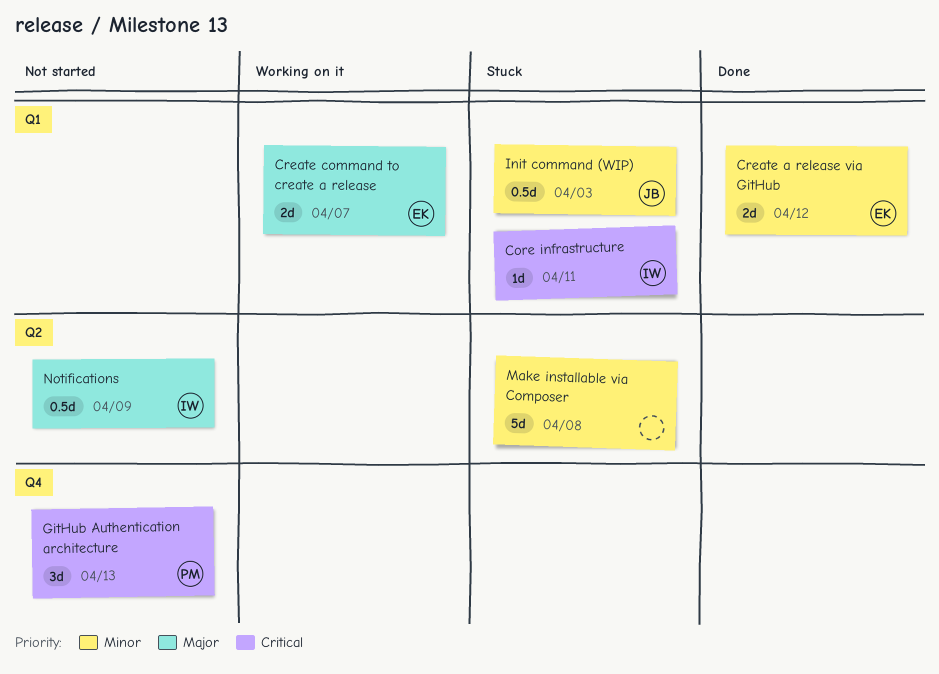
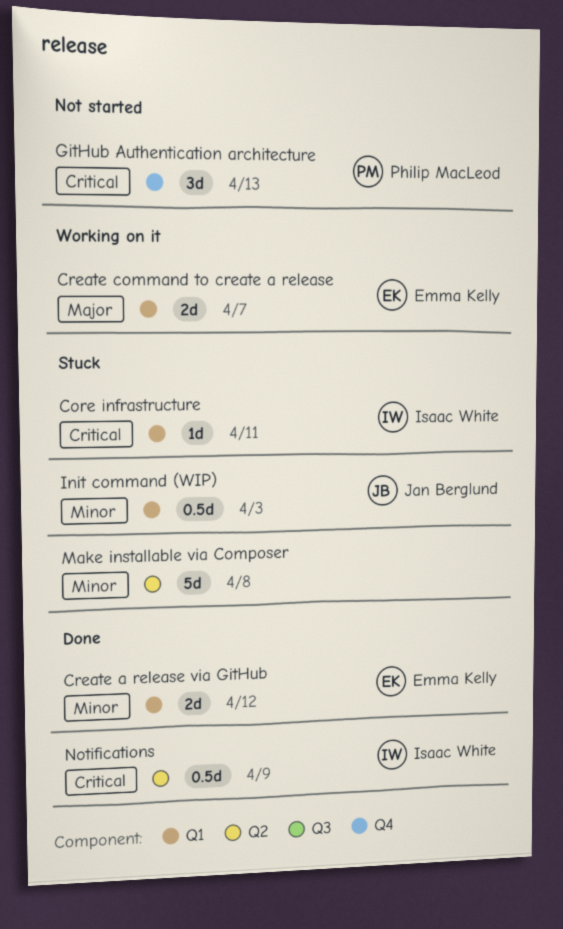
Notifications, status: Not started -> Done
Notifications, priority: Major -> Critical

